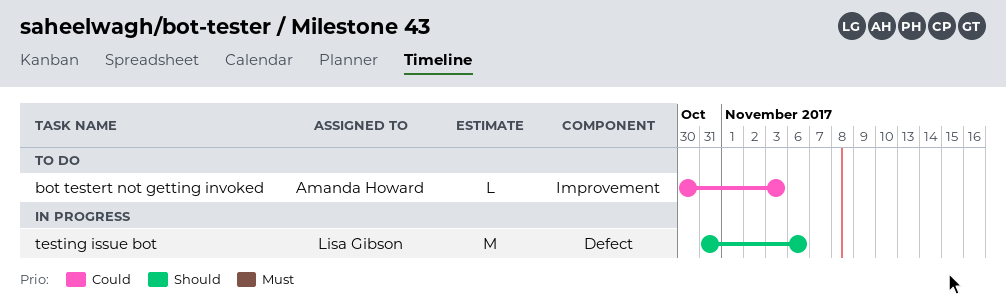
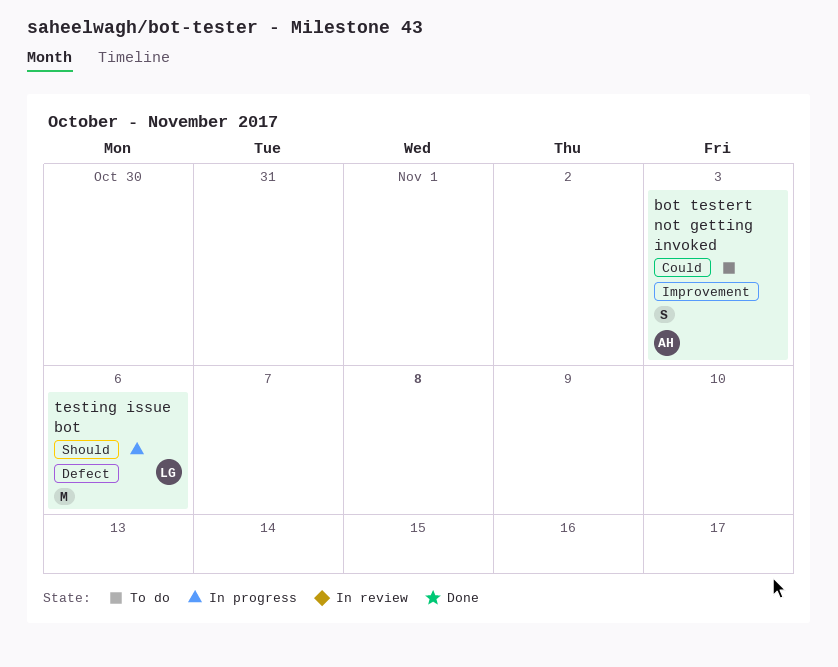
bot testert not getting invoked, estimate: L -> S

